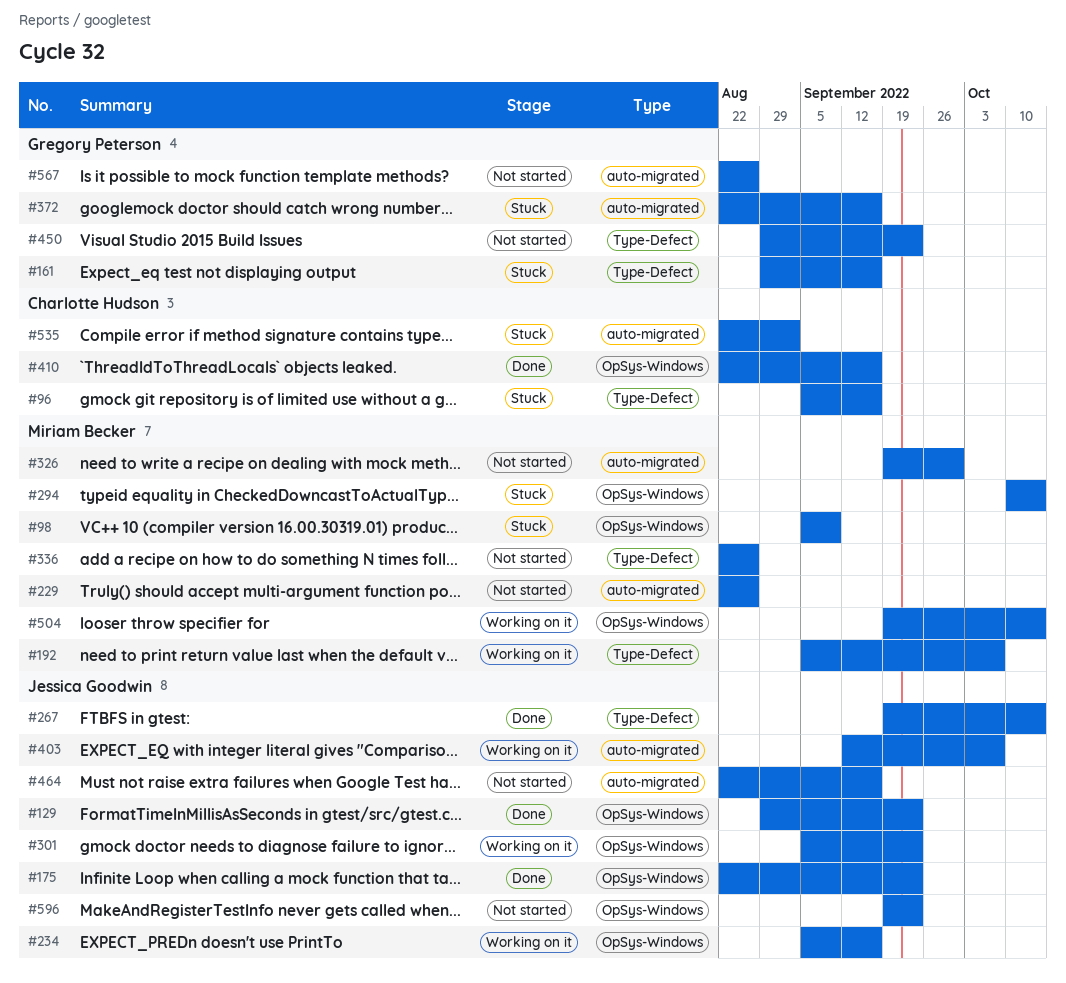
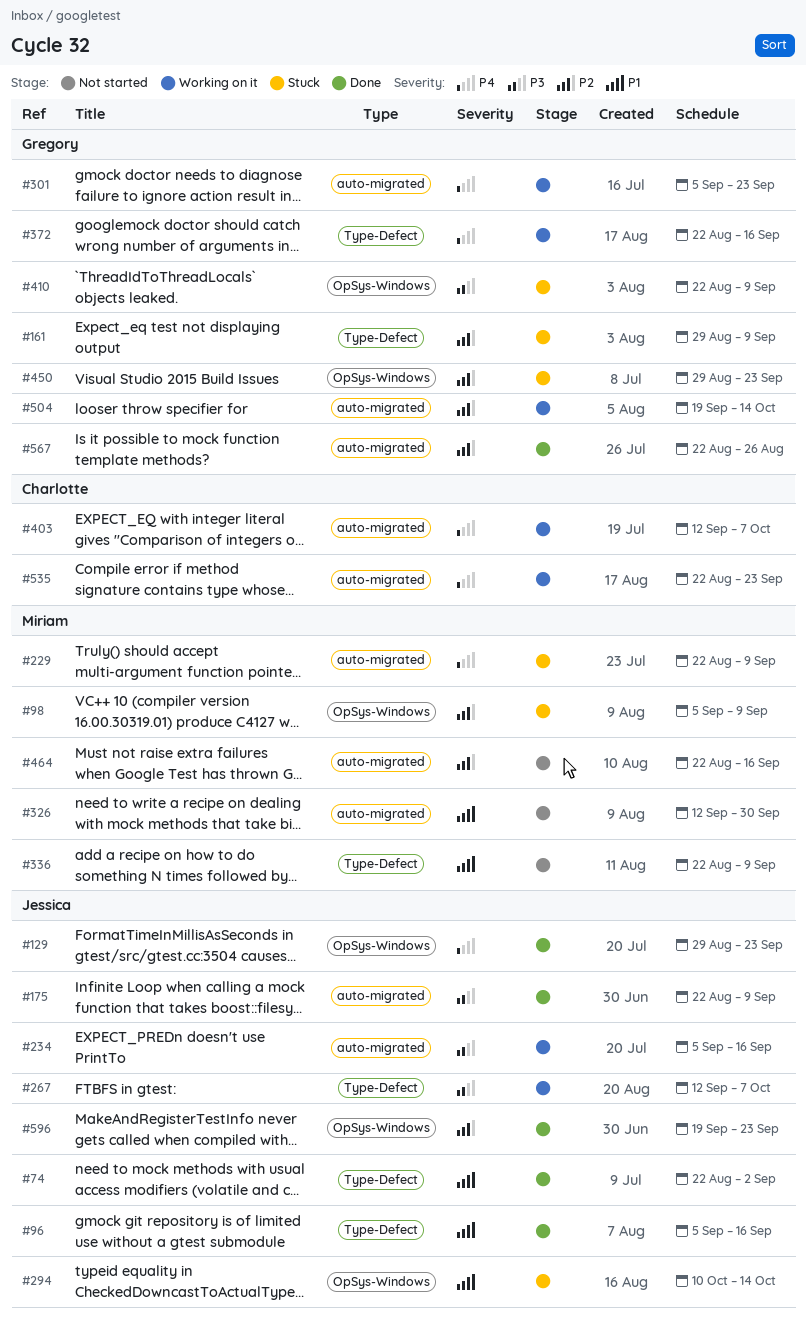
#74: none -> present
#96, status: Stuck -> Done
#96, owner: Charlotte Hudson -> Jessica Goodwin
#161, due: Sep 16 -> Sep 9
#175, label: OpSys-Windows -> auto-migrated
#175, due: Sep 23 -> Sep 9
#192: present -> none
#229, status: Not started -> Stuck
#229, due: Aug 26 -> Sep 9
#234, label: OpSys-Windows -> auto-migrated
#267, status: Done -> Working on it
#267, start: Sep 19 -> Sep 12
#267, due: Oct 14 -> Oct 7
#294, owner: Miriam Becker -> Jessica Goodwin
#301, owner: Jessica Goodwin -> Gregory Peterson
#301, label: OpSys-Windows -> auto-migrated
#326, start: Sep 19 -> Sep 12
#336, due: Aug 26 -> Sep 9
#372, status: Stuck -> Working on it
#372, label: auto-migrated -> Type-Defect
#403, owner: Jessica Goodwin -> Charlotte Hudson
#410, status: Done -> Stuck
#410, owner: Charlotte Hudson -> Gregory Peterson
#410, due: Sep 16 -> Sep 9
#450, status: Not started -> Stuck
#450, label: Type-Defect -> OpSys-Windows
#464, owner: Jessica Goodwin -> Miriam Becker
#504, owner: Miriam Becker -> Gregory Peterson
#504, label: OpSys-Windows -> auto-migrated
#535, status: Stuck -> Working on it
#535, due: Sep 2 -> Sep 23
#567, status: Not started -> Done
#596, status: Not started -> Done

